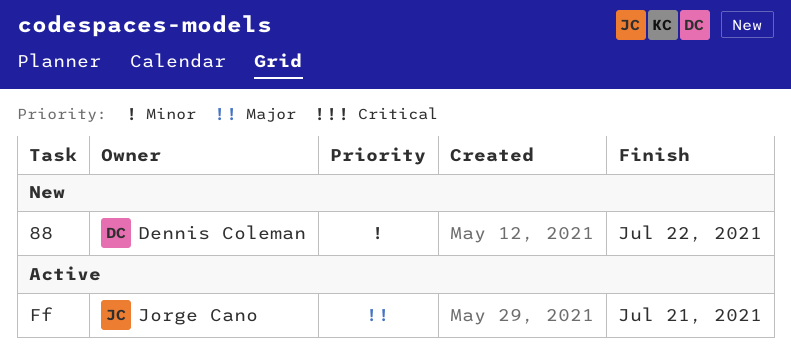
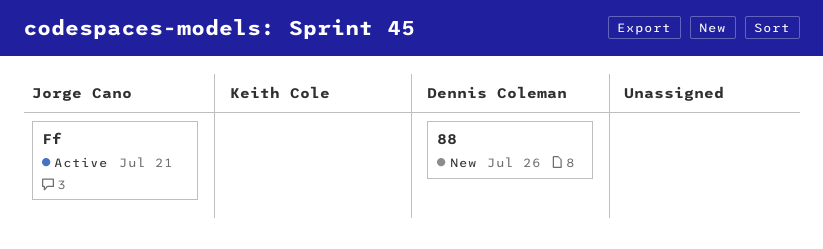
88, due: Jul 22 -> Jul 26

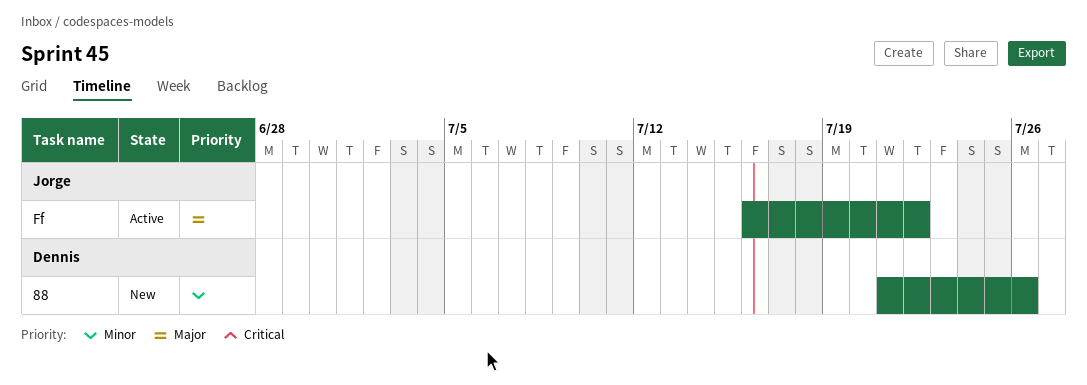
Ff, due: Jul 21 -> Jul 22

